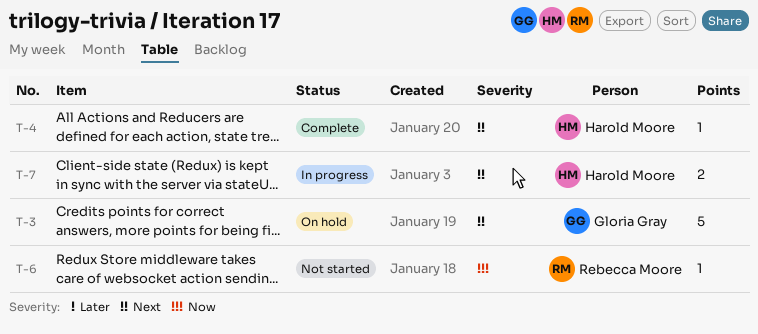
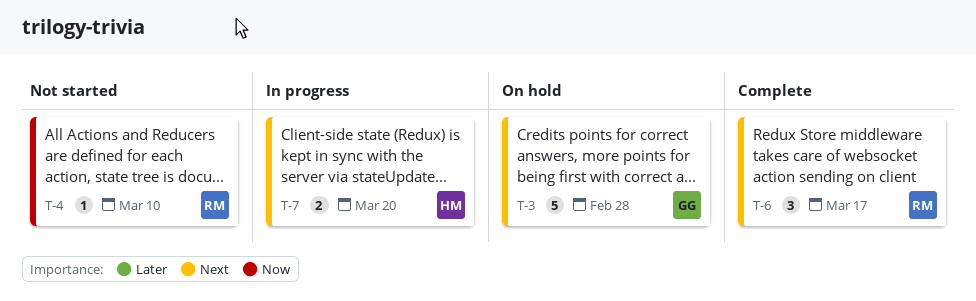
T-4, status: Complete -> Not started
T-4, owner: Harold Moore -> Rebecca Moore
T-4, priority: Next -> Now
T-6, status: Not started -> Complete
T-6, priority: Now -> Next
T-6, estimate: 1 -> 3

